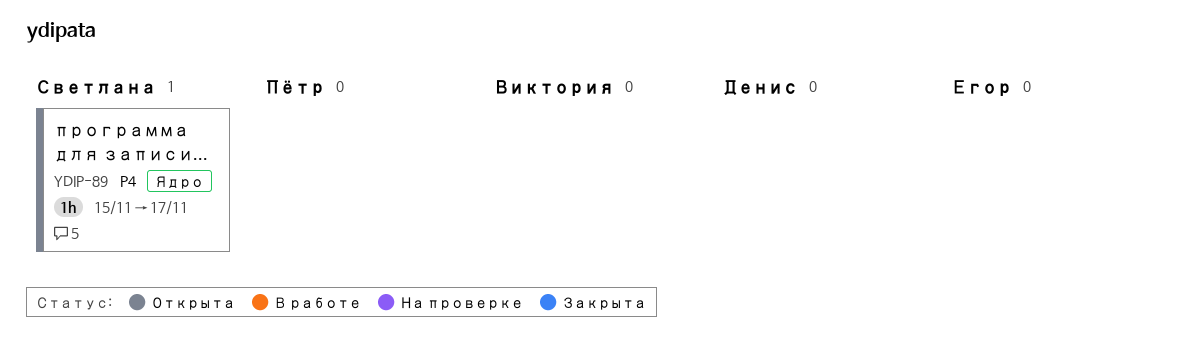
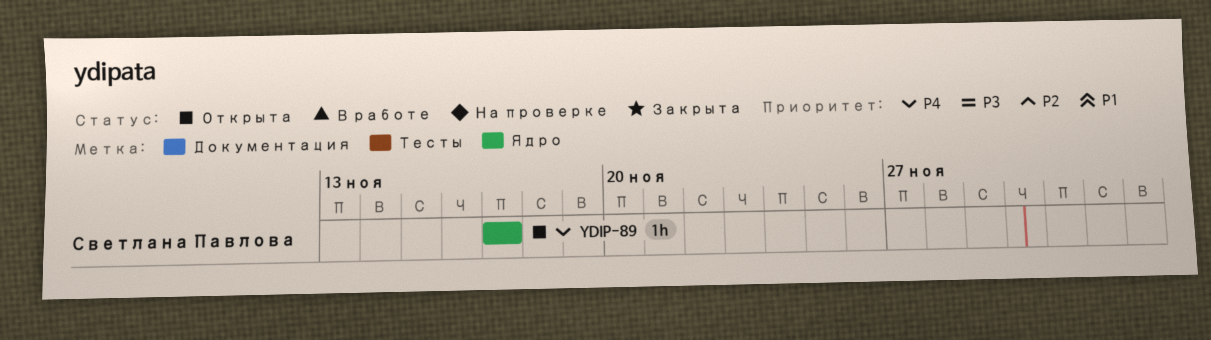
YDIP-89, start: Nov 15 -> Nov 17

